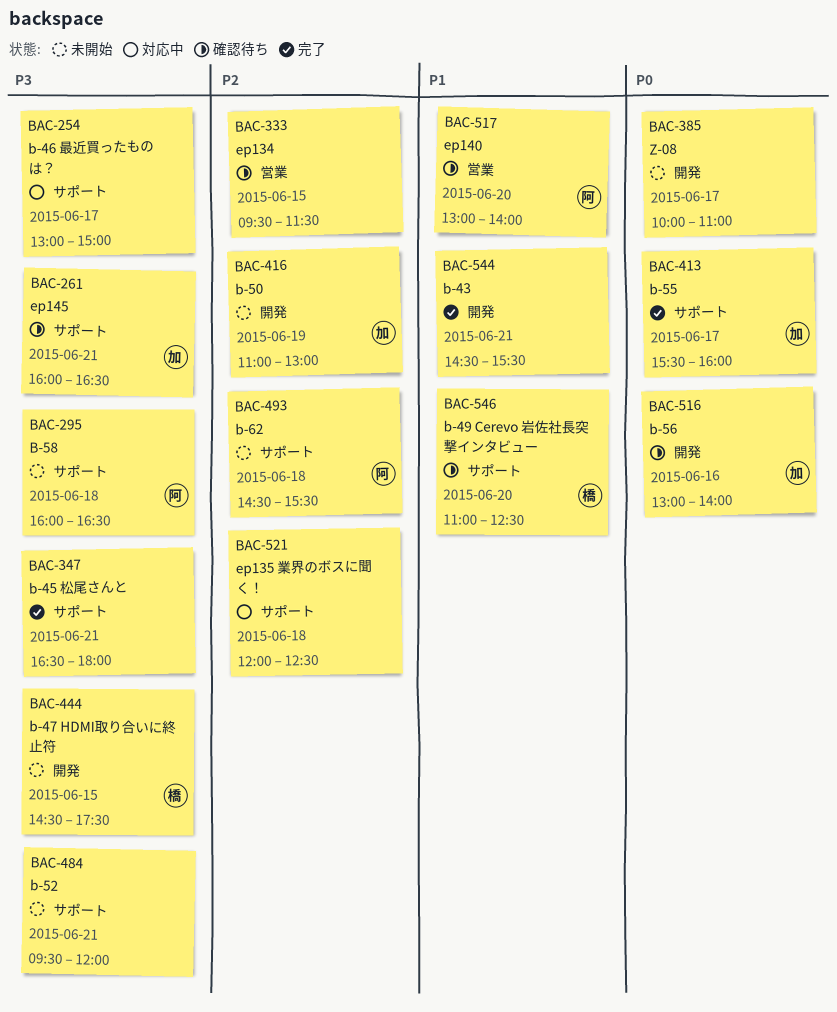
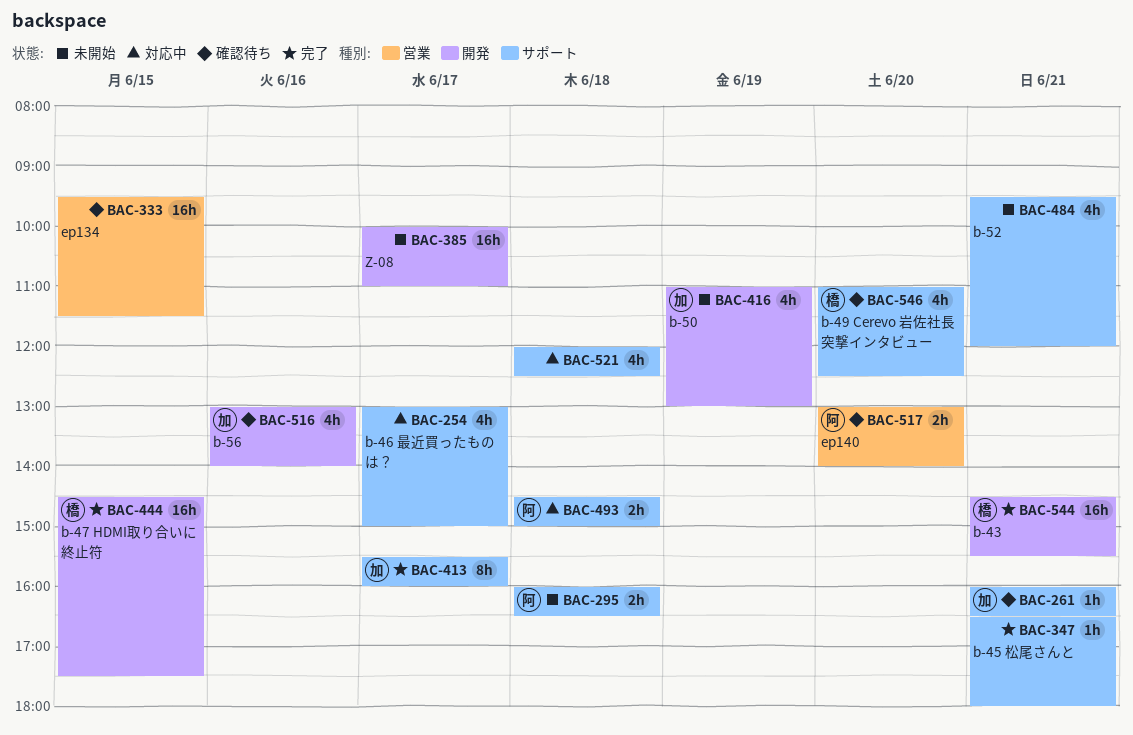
BAC-444, status: 未開始 -> 完了
BAC-493, status: 未開始 -> 対応中
BAC-493, ends: 15:30 -> 15:00
BAC-544, owner: none -> 橋

